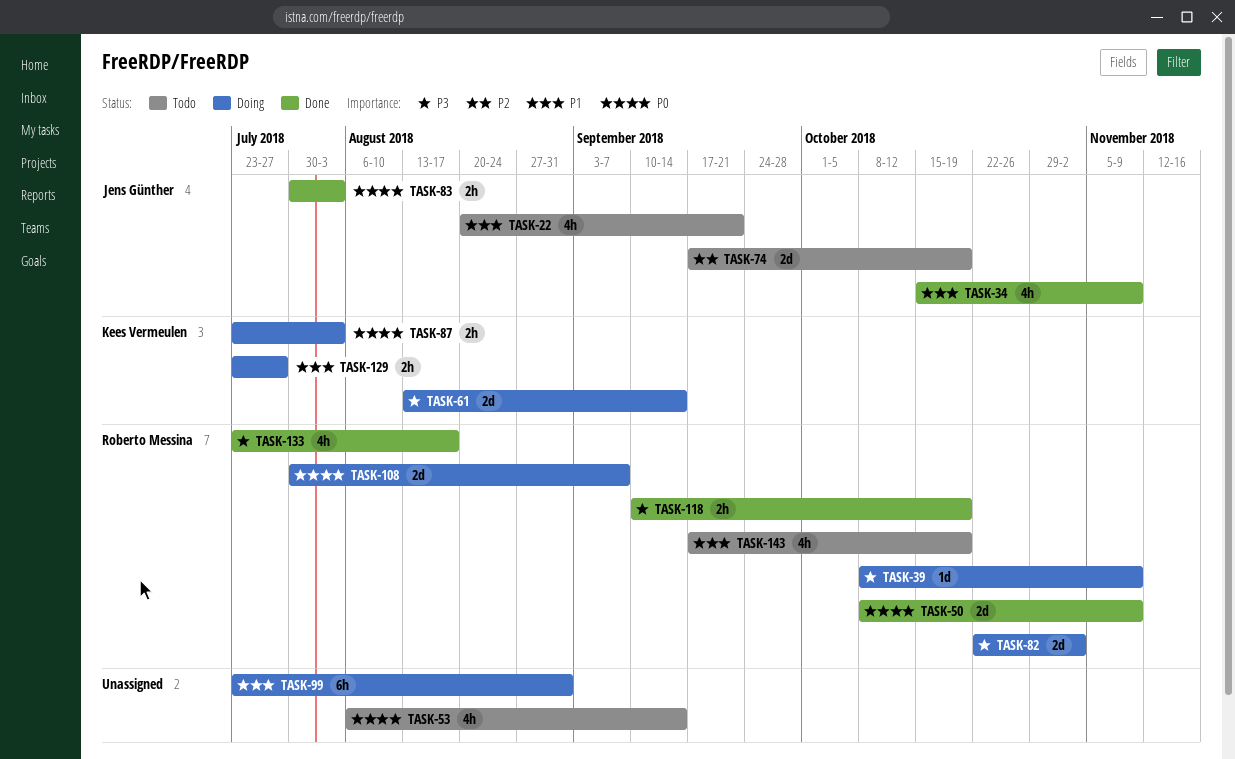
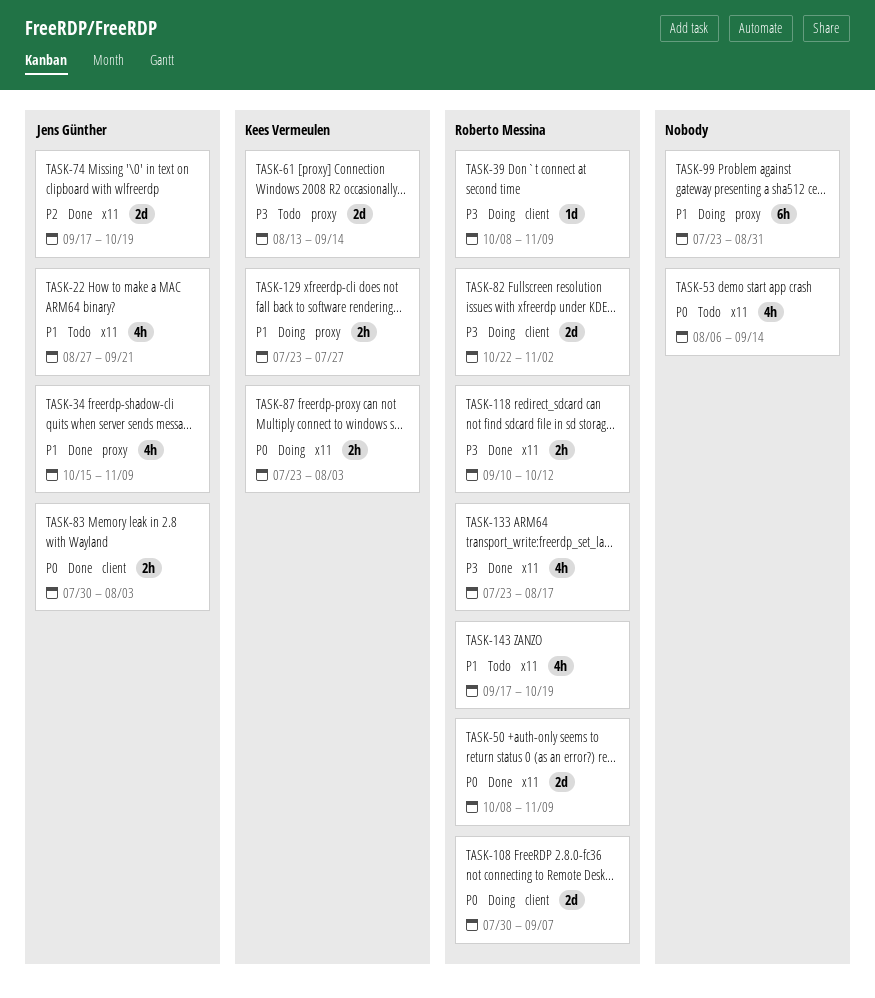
TASK-22, start: Aug 20 -> Aug 27
TASK-61, status: Doing -> Todo
TASK-74, status: Todo -> Done
TASK-118, due: Oct 19 -> Oct 12

